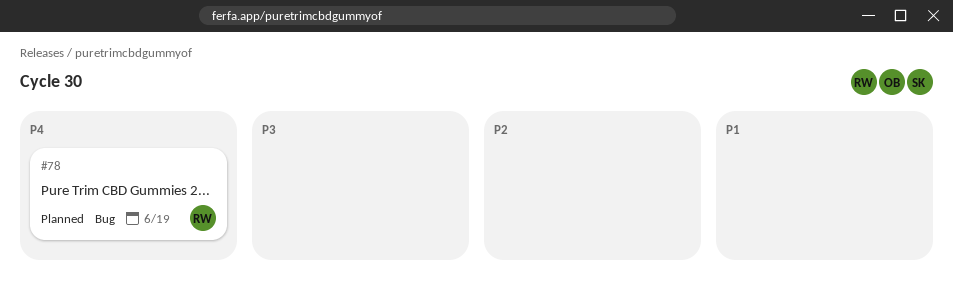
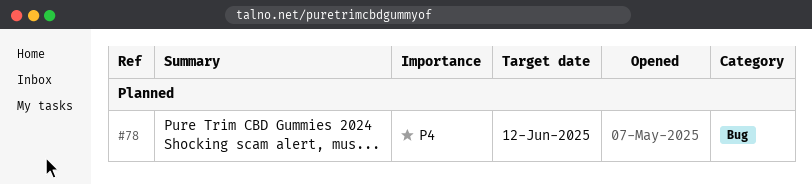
#78, due: Jun 19 -> Jun 12

